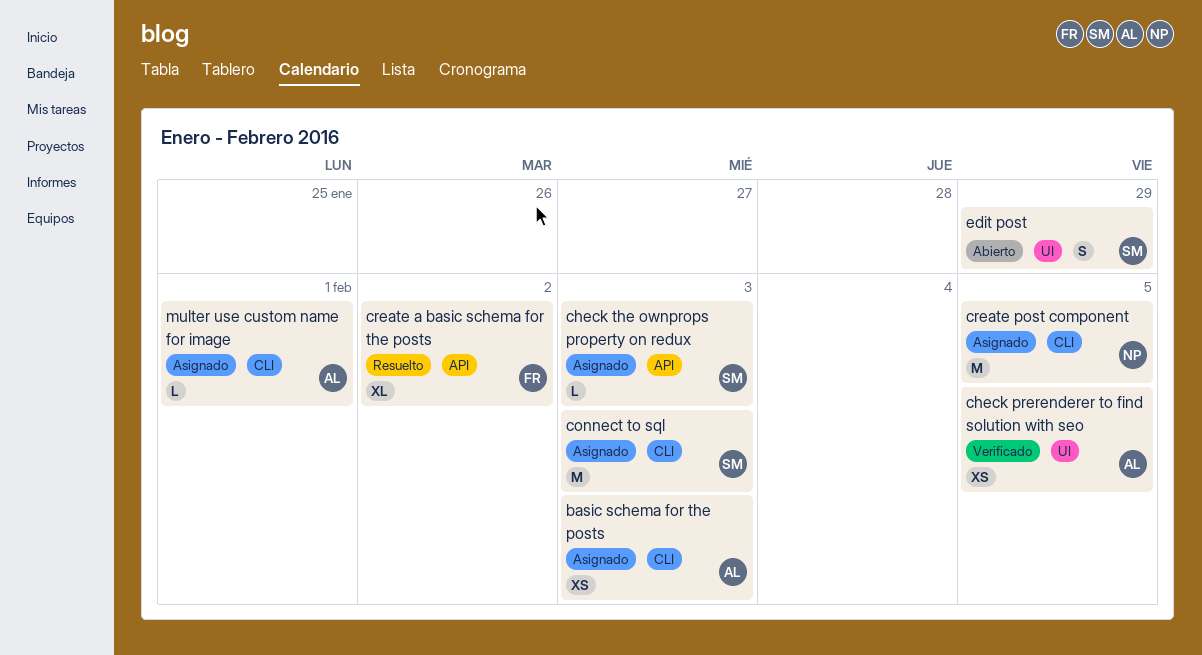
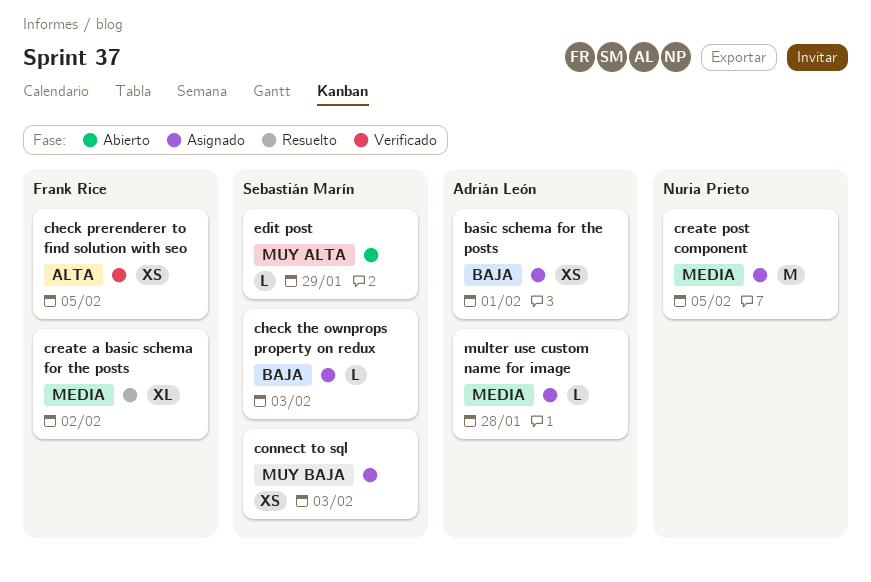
basic schema for the posts, due: Feb 3 -> Feb 1
check prerenderer to find solution with seo, owner: Adrián León -> Frank Rice
connect to sql, estimate: M -> XS
edit post, estimate: S -> L
multer use custom name for image, due: Feb 1 -> Jan 28

